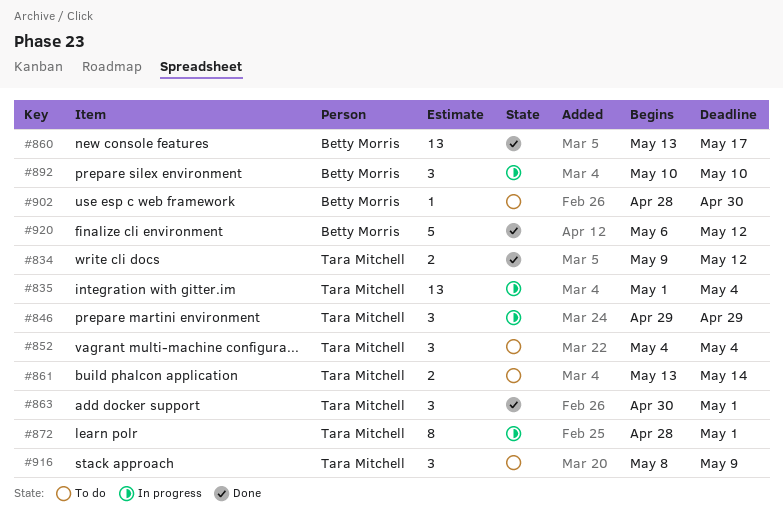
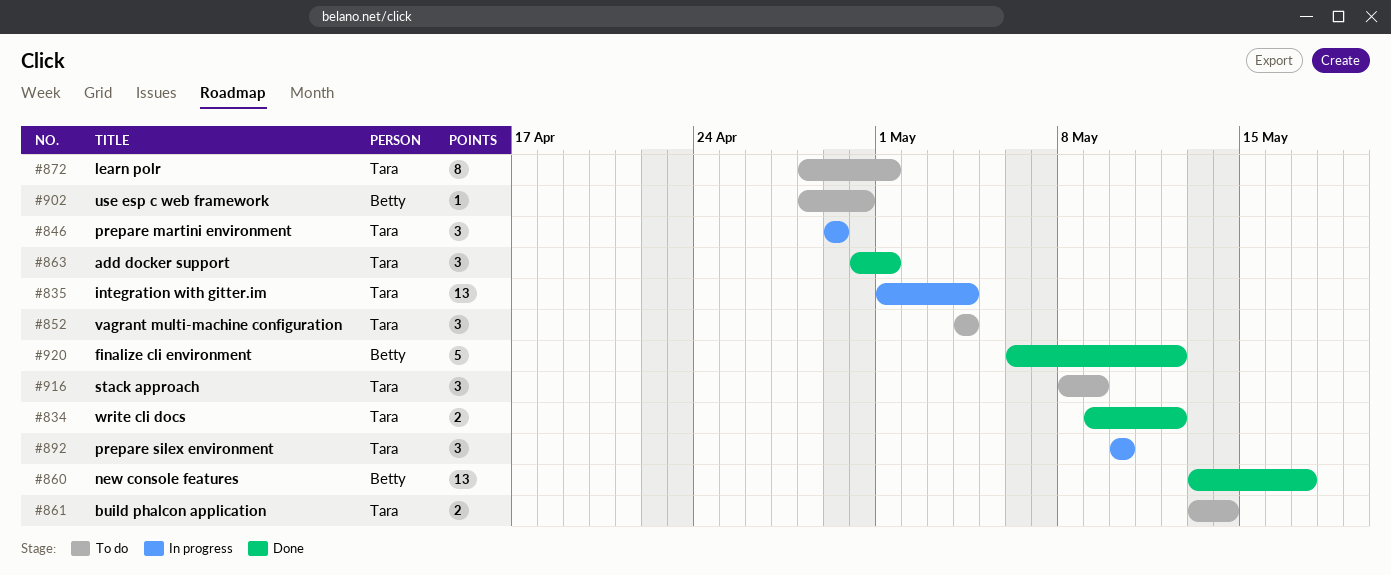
#872, status: In progress -> To do
#892, owner: Betty Morris -> Tara Mitchell

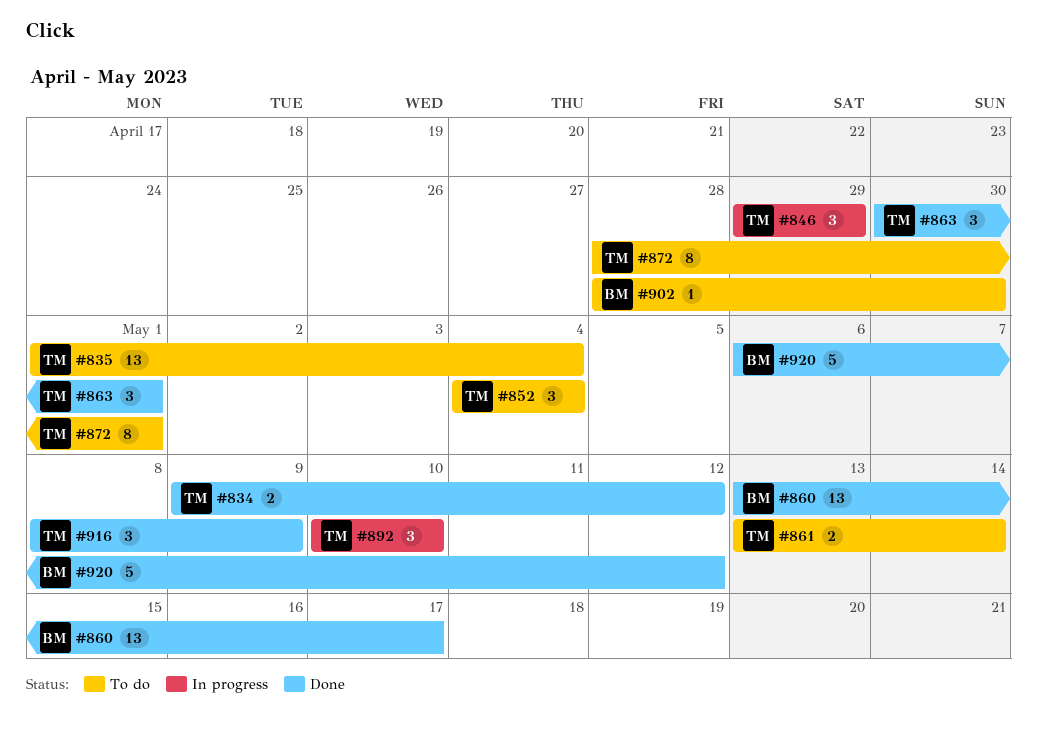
#835, status: In progress -> To do
#916, status: To do -> Done

